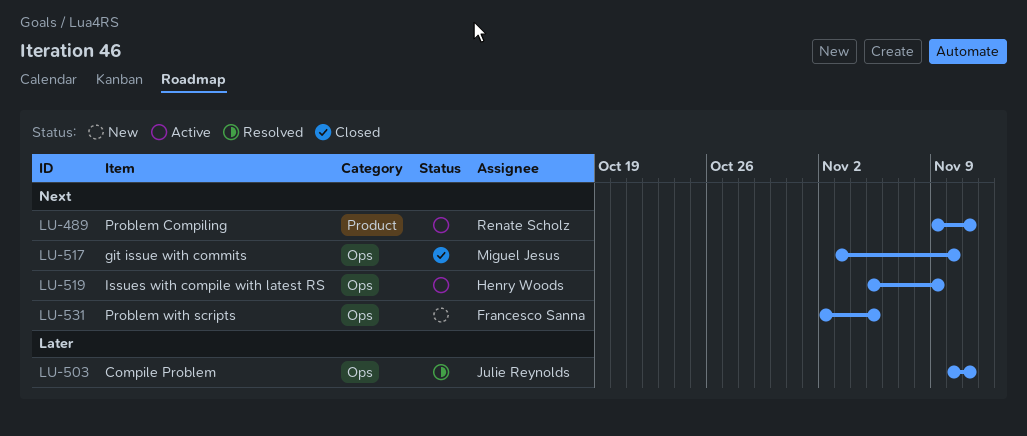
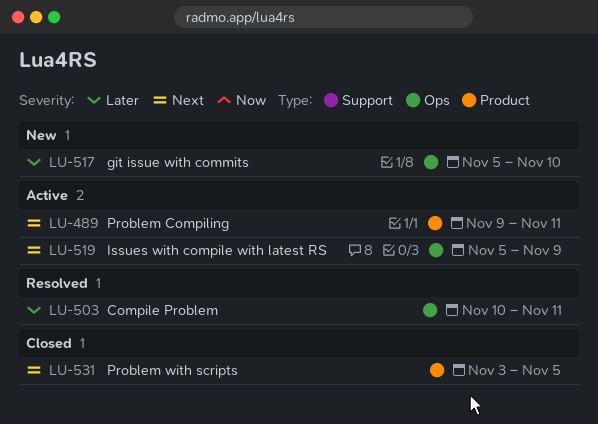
LU-517, status: Closed -> New
LU-517, priority: Next -> Later
LU-517, start: Nov 3 -> Nov 5
LU-531, status: New -> Closed
LU-531, label: Ops -> Product
LU-531, start: Nov 2 -> Nov 3

